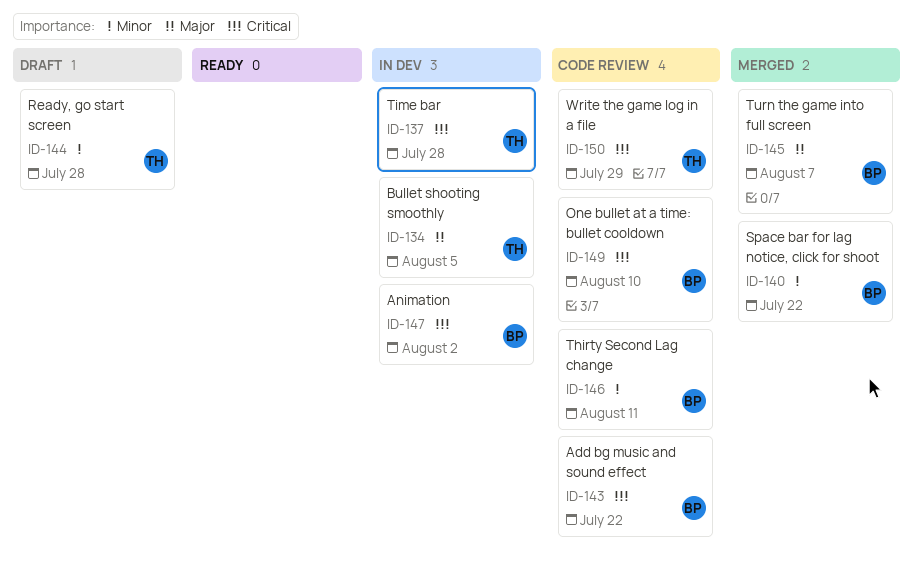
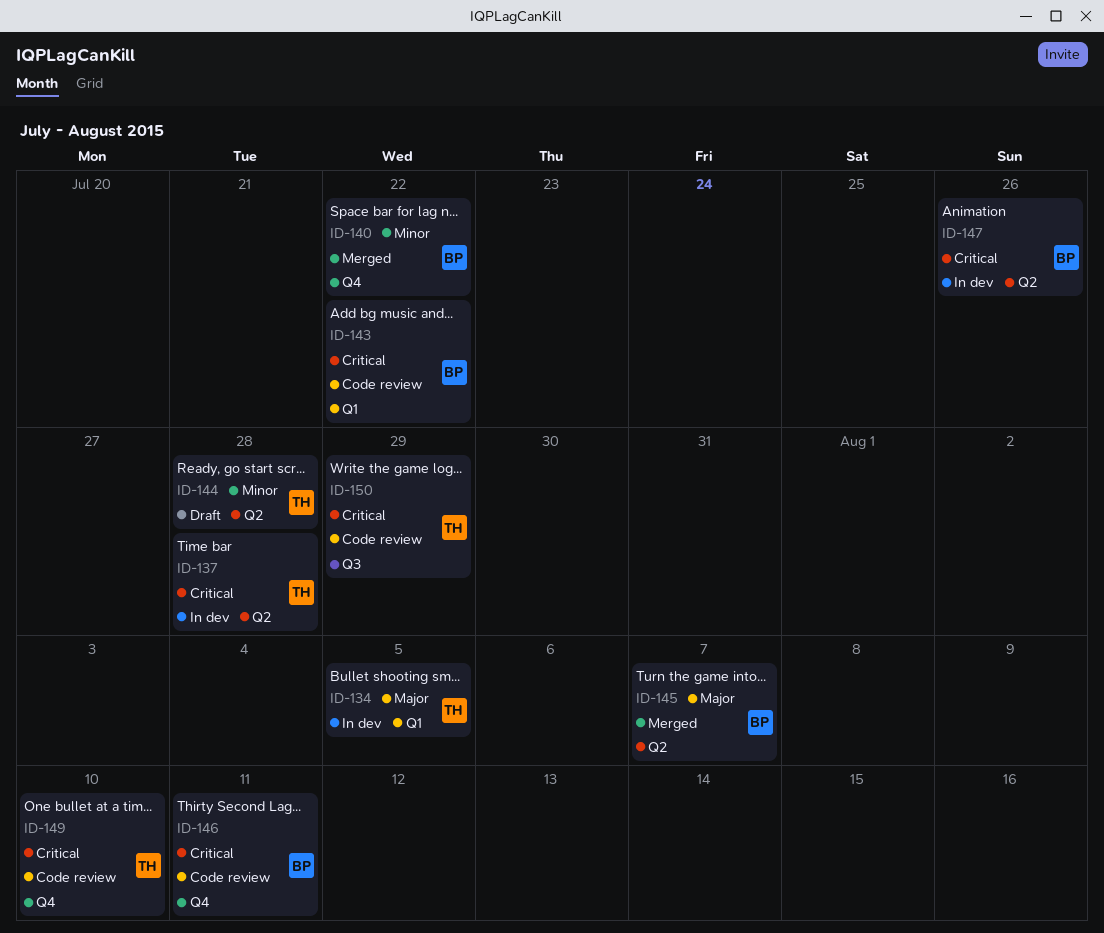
ID-146, priority: Minor -> Critical
ID-147, due: Aug 2 -> Jul 26
ID-149, owner: BP -> TH

